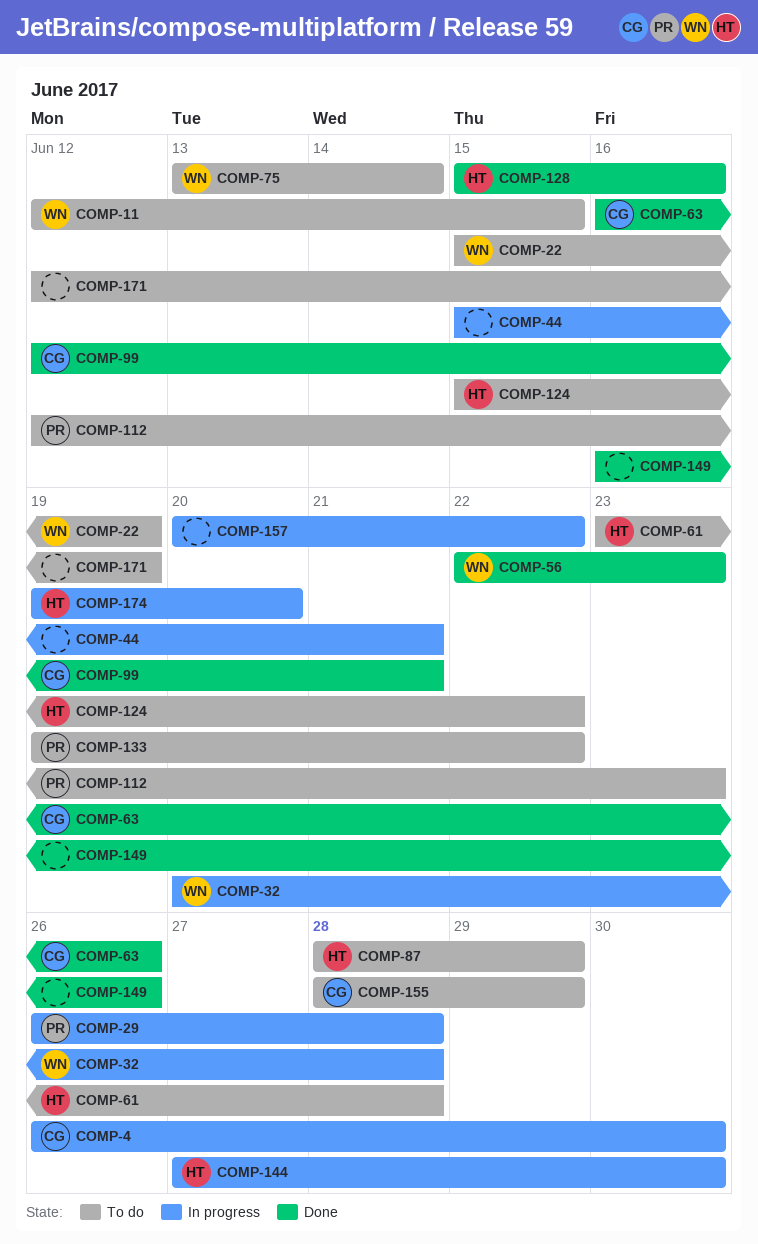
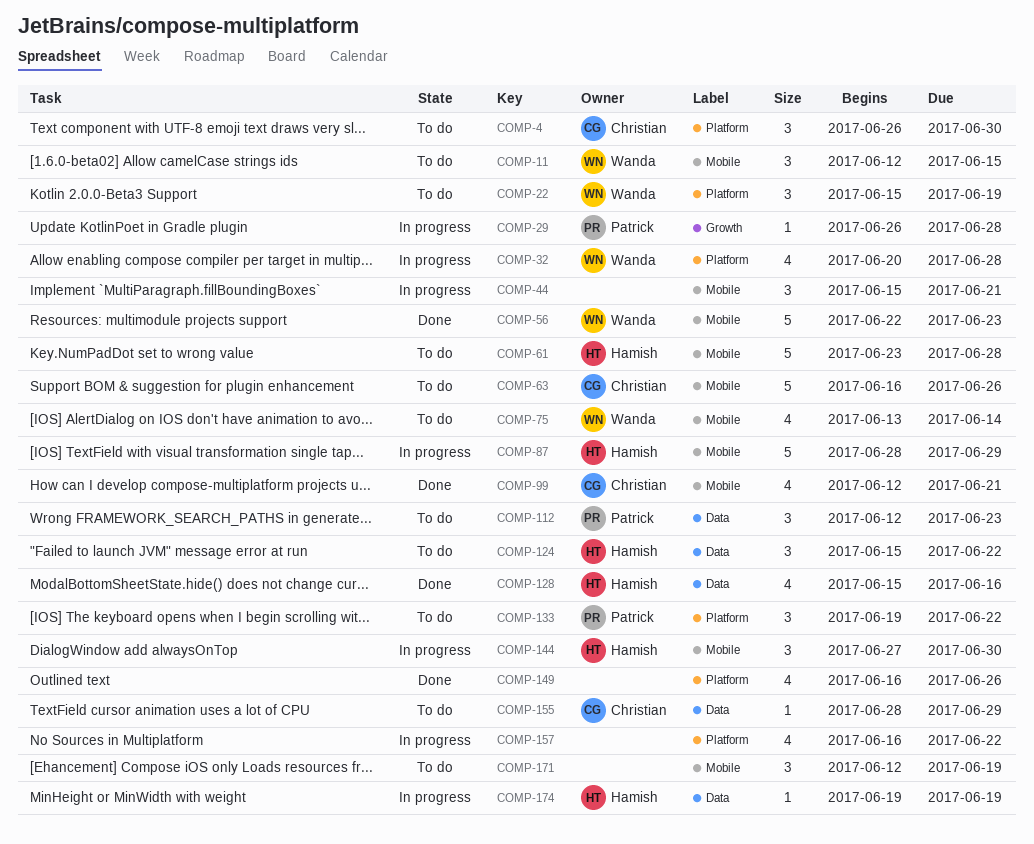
COMP-4, status: In progress -> To do
COMP-63, status: Done -> To do
COMP-87, status: To do -> In progress
COMP-157, start: Jun 20 -> Jun 16
COMP-174, due: Jun 20 -> Jun 19

